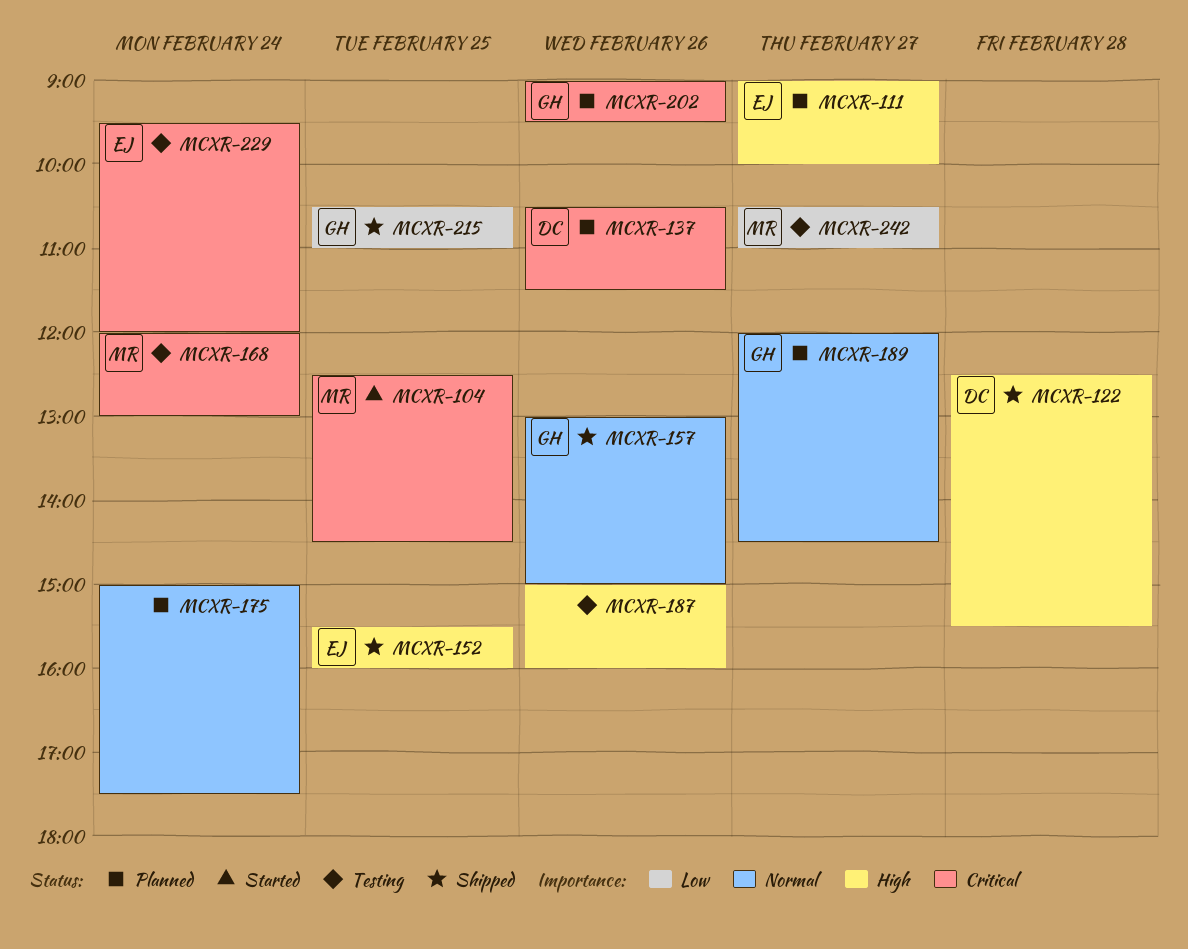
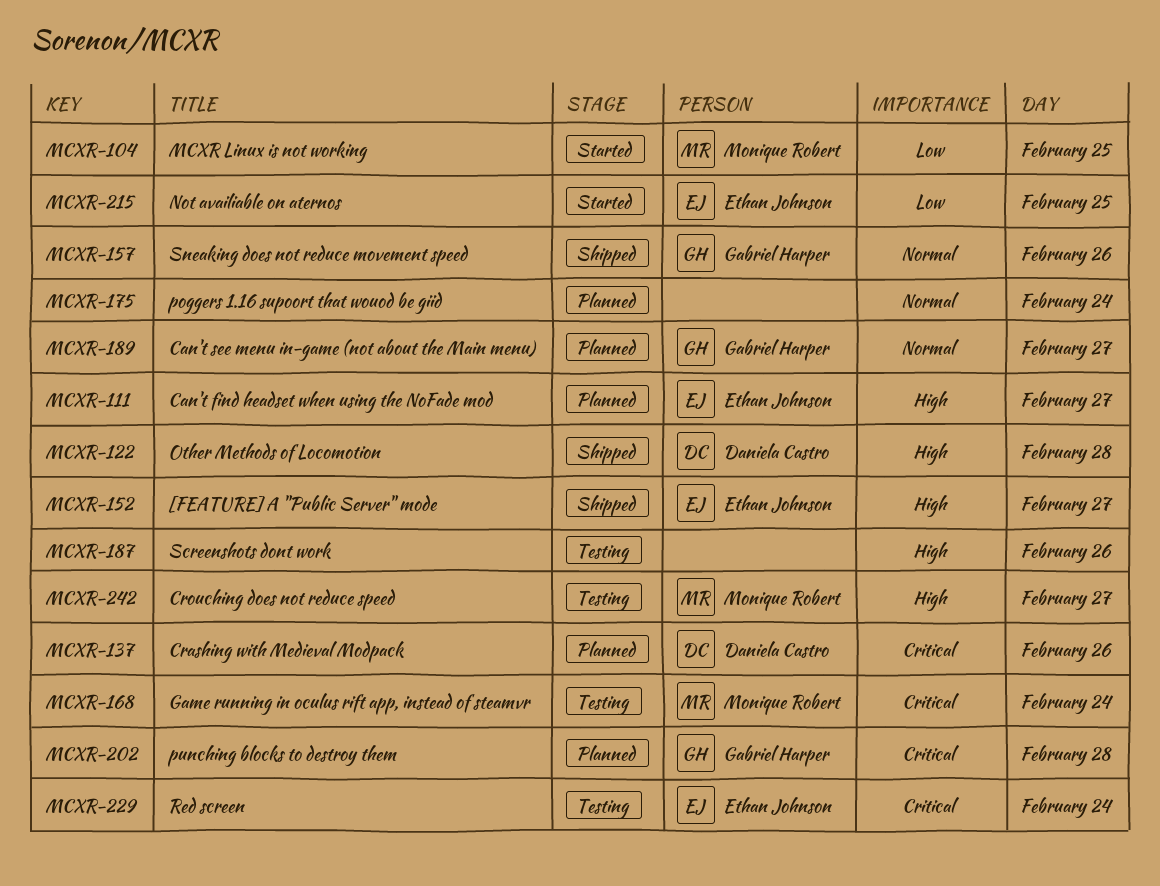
MCXR-104, priority: Critical -> Low
MCXR-152, day: Feb 25 -> Feb 27
MCXR-202, day: Feb 26 -> Feb 28
MCXR-215, status: Shipped -> Started
MCXR-215, owner: Gabriel Harper -> Ethan Johnson
MCXR-242, priority: Low -> High

